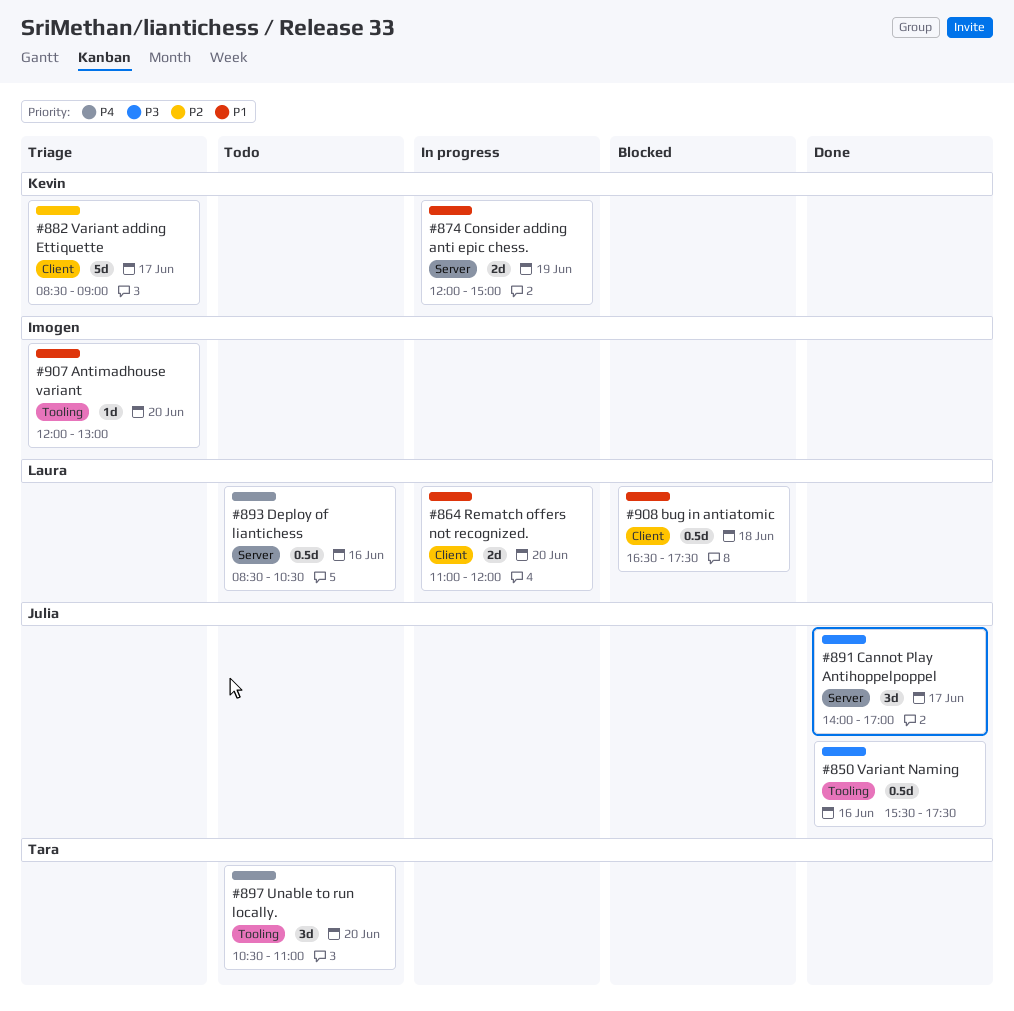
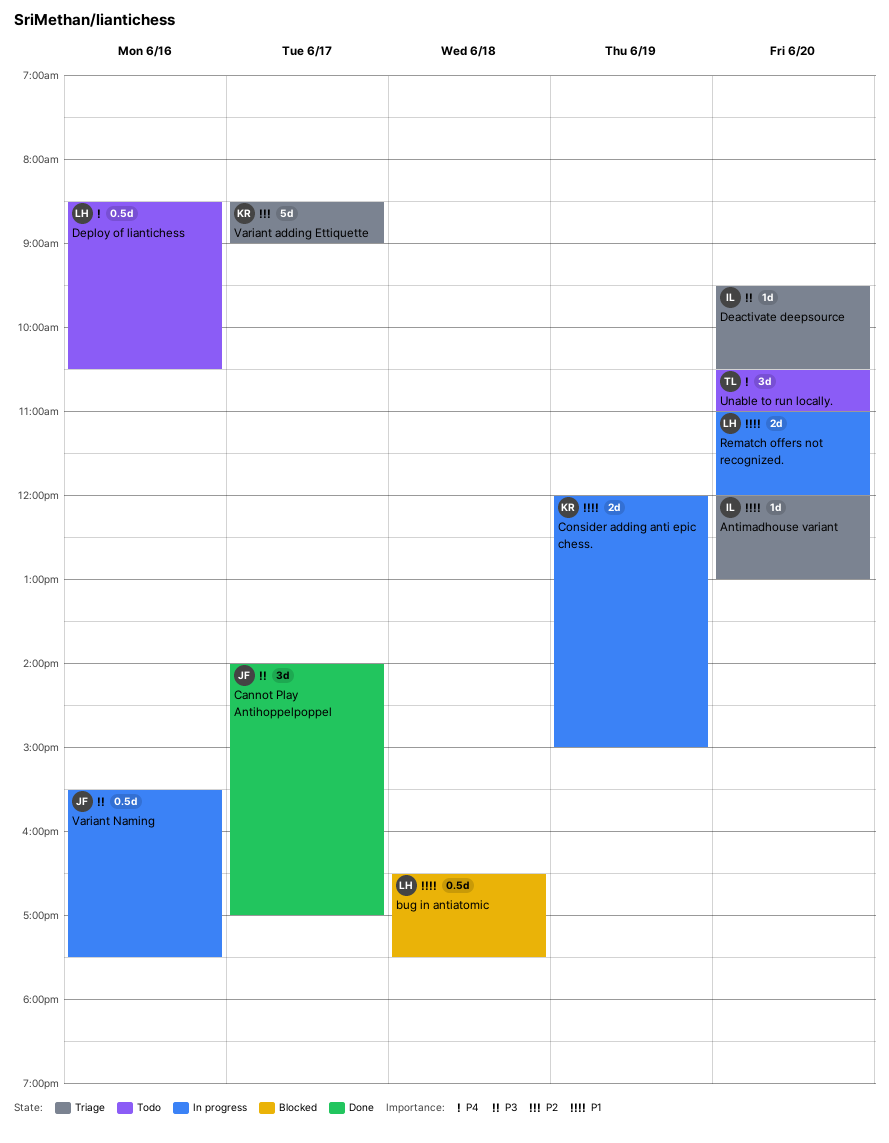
Deactivate deepsource: none -> present
Variant Naming, status: Done -> In progress

